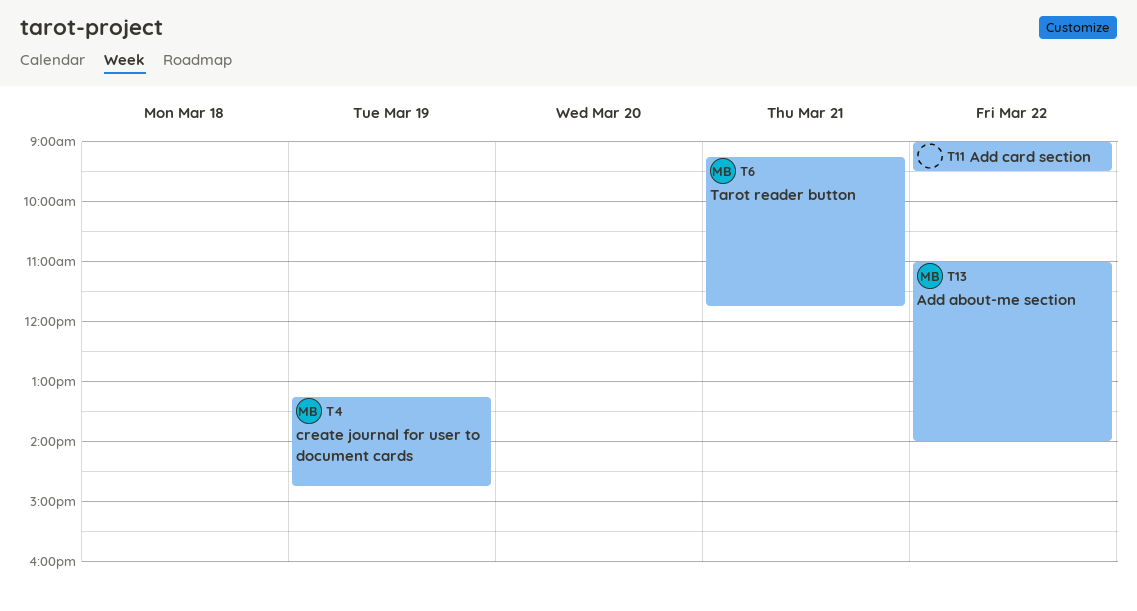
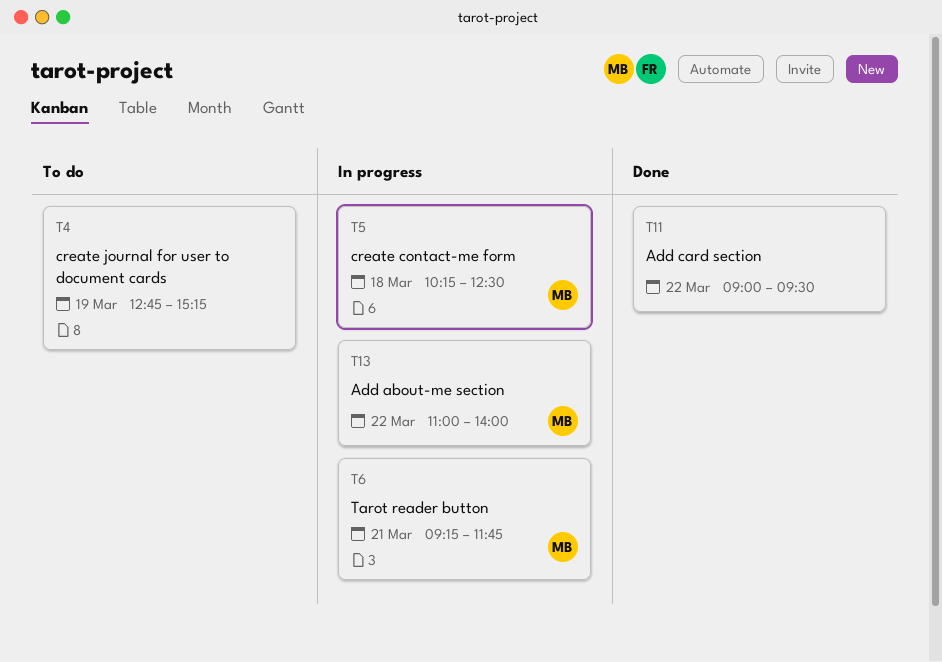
T4, owner: MB -> none
T4, begins: 13:15 -> 12:45
T4, ends: 14:45 -> 15:15
T5: none -> present

